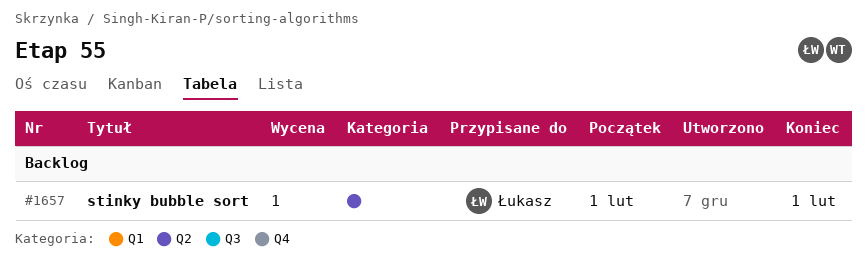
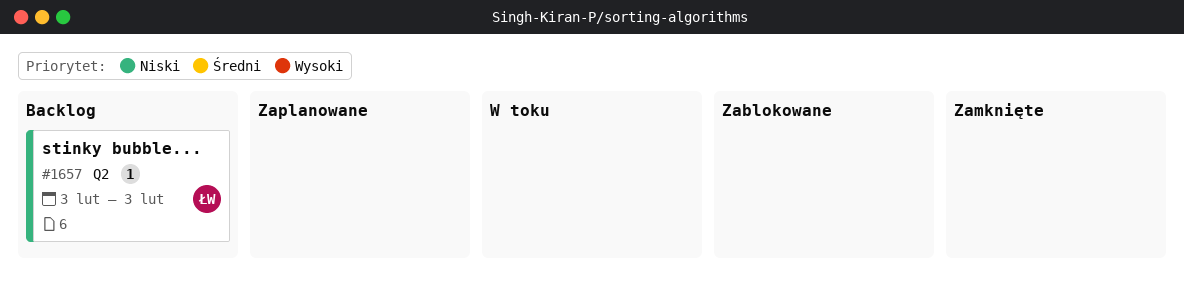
#1657, start: Feb 1 -> Feb 3
#1657, due: Feb 1 -> Feb 3

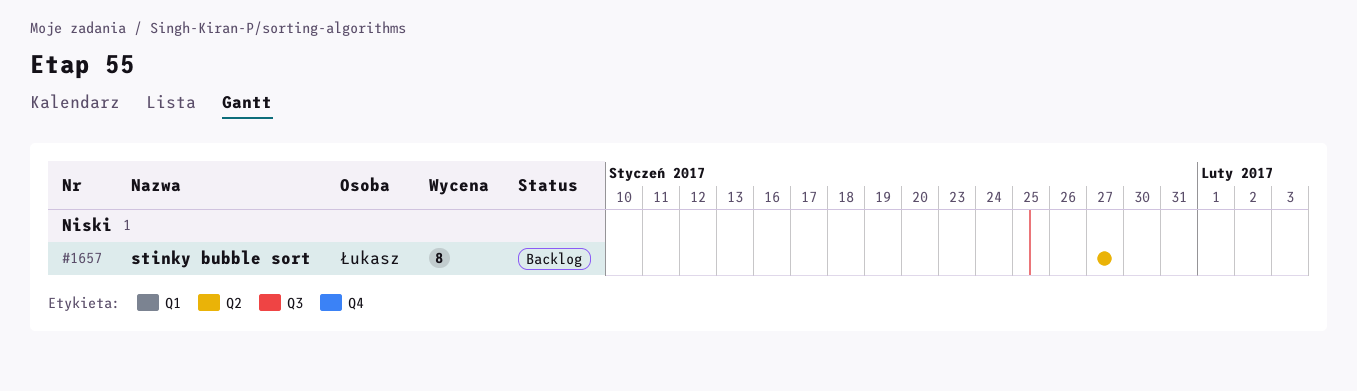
#1657, estimate: 1 -> 8
#1657, start: Feb 3 -> Jan 27
#1657, due: Feb 3 -> Jan 27

